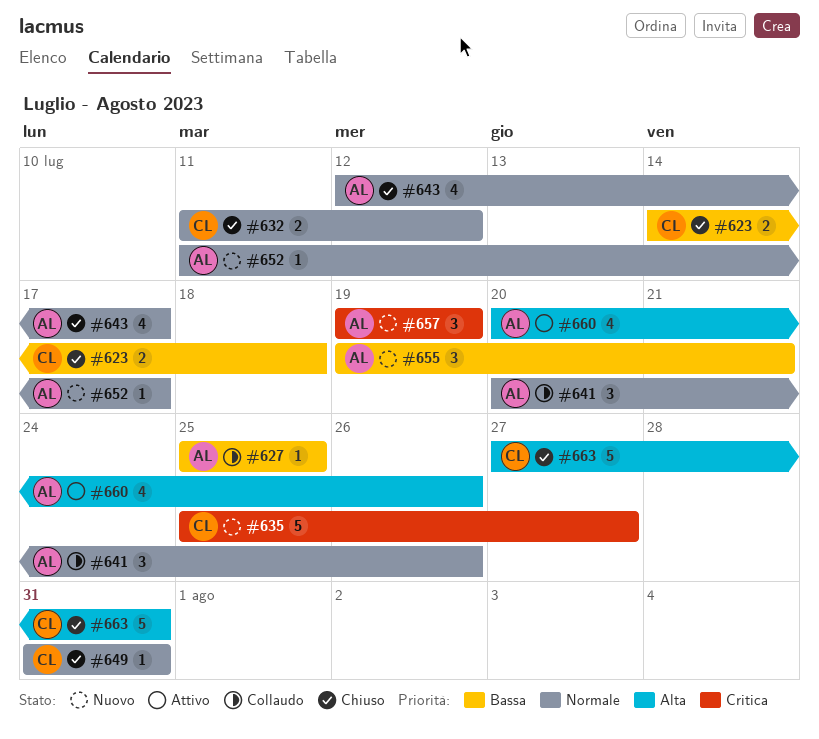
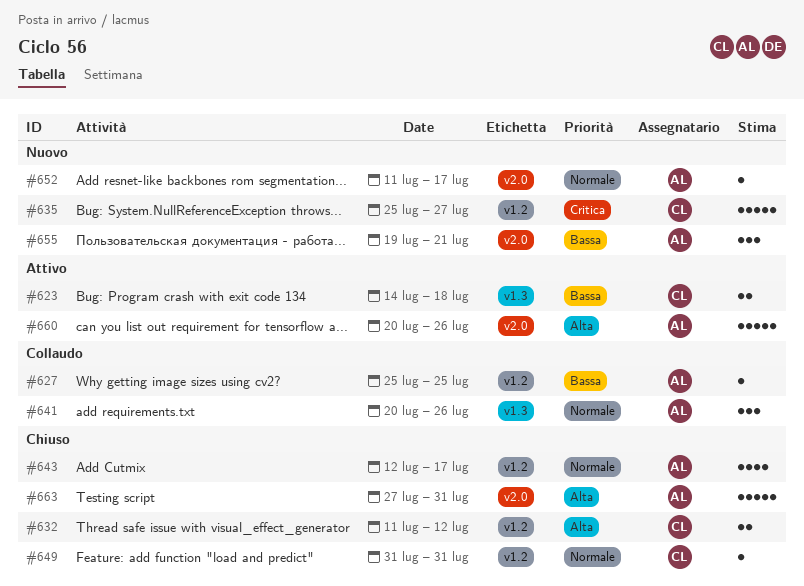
#623, status: Chiuso -> Attivo
#632, priority: Normale -> Alta
#657: present -> none
#660, estimate: 4 -> 5
#663, owner: CL -> AL

